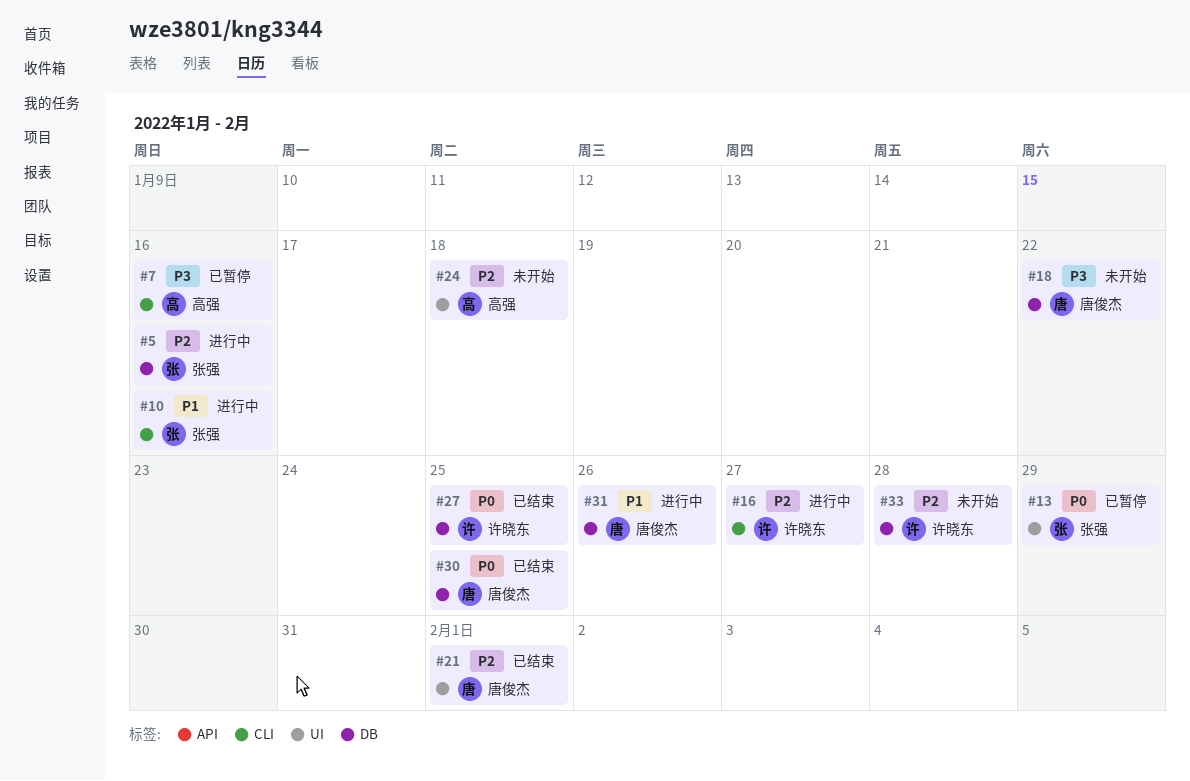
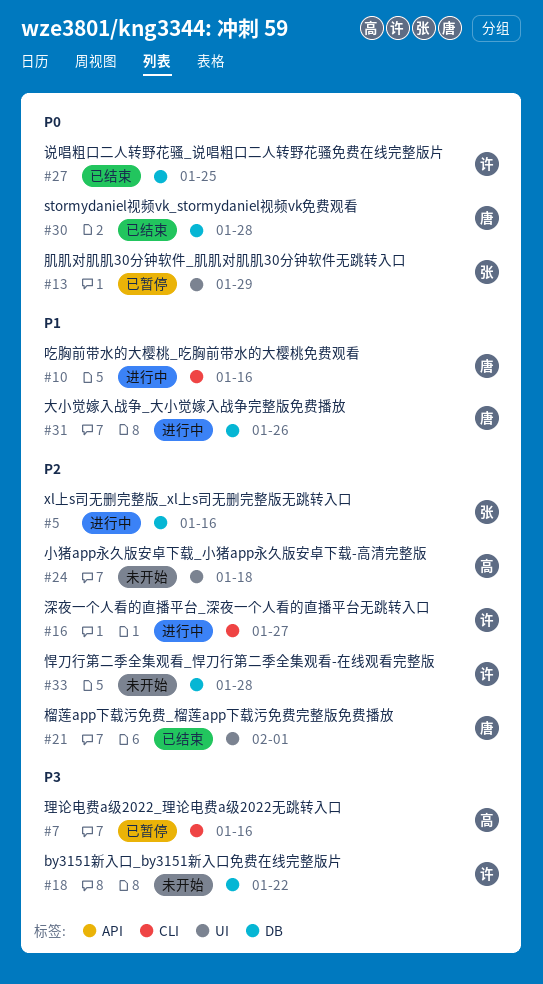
#10, owner: 张强 -> 唐俊杰
#18, owner: 唐俊杰 -> 许晓东
#30, due: Jan 25 -> Jan 28

